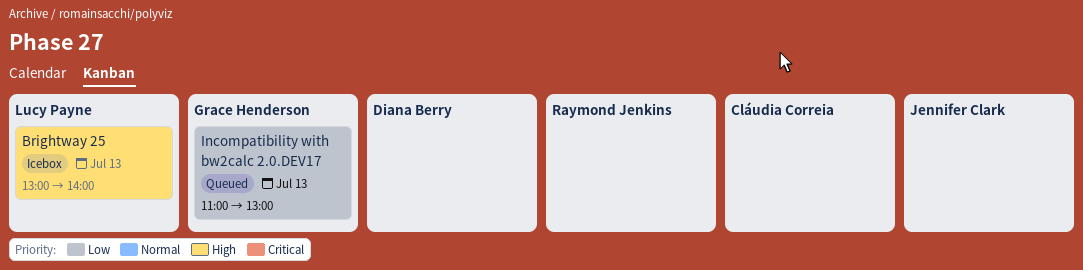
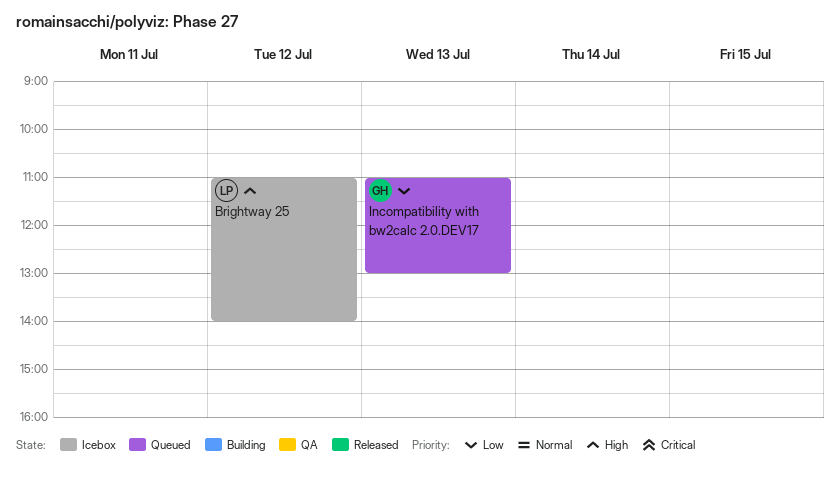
Brightway 25, day: Jul 13 -> Jul 12
Brightway 25, begins: 13:00 -> 11:00

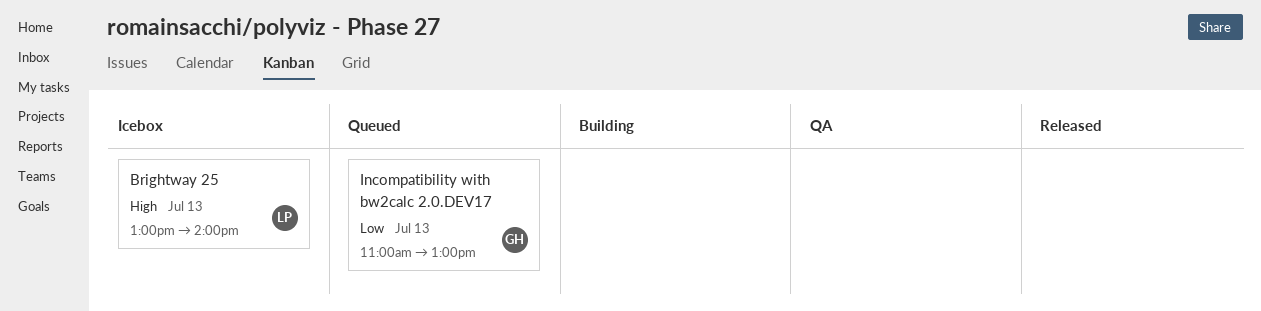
Brightway 25, day: Jul 12 -> Jul 13
Brightway 25, begins: 11:00 -> 13:00

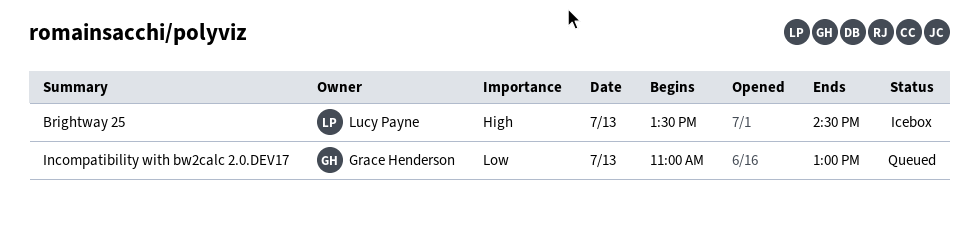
Brightway 25, begins: 13:00 -> 13:30
Brightway 25, ends: 14:00 -> 14:30

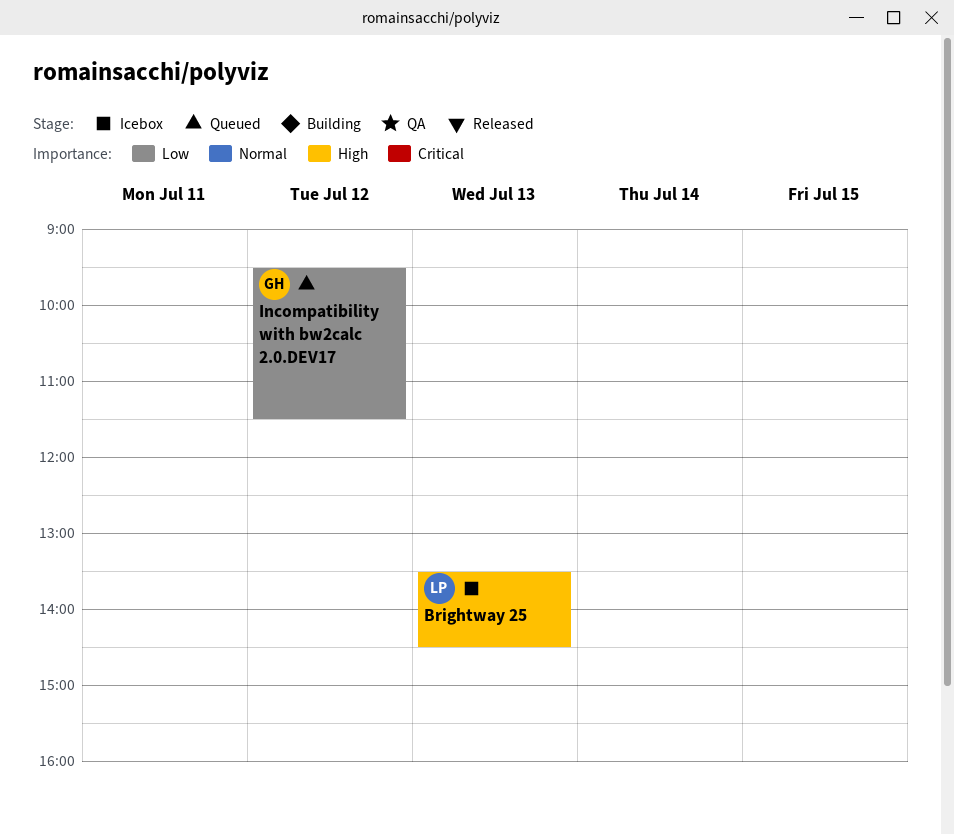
Incompatibility with bw2calc 2.0.DEV17, day: Jul 13 -> Jul 12
Incompatibility with bw2calc 2.0.DEV17, begins: 11:00 -> 09:30
Incompatibility with bw2calc 2.0.DEV17, ends: 13:00 -> 11:30

